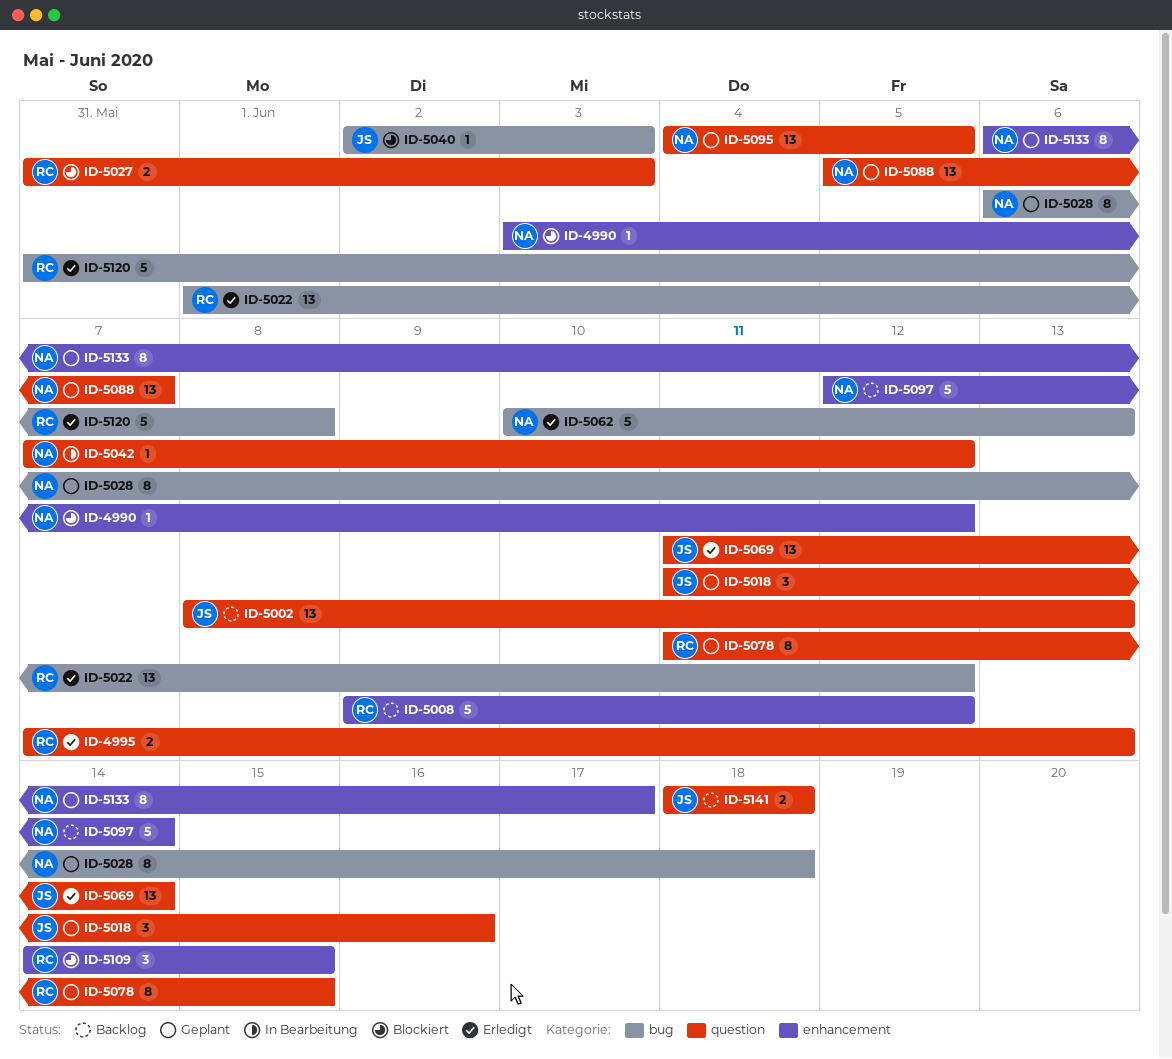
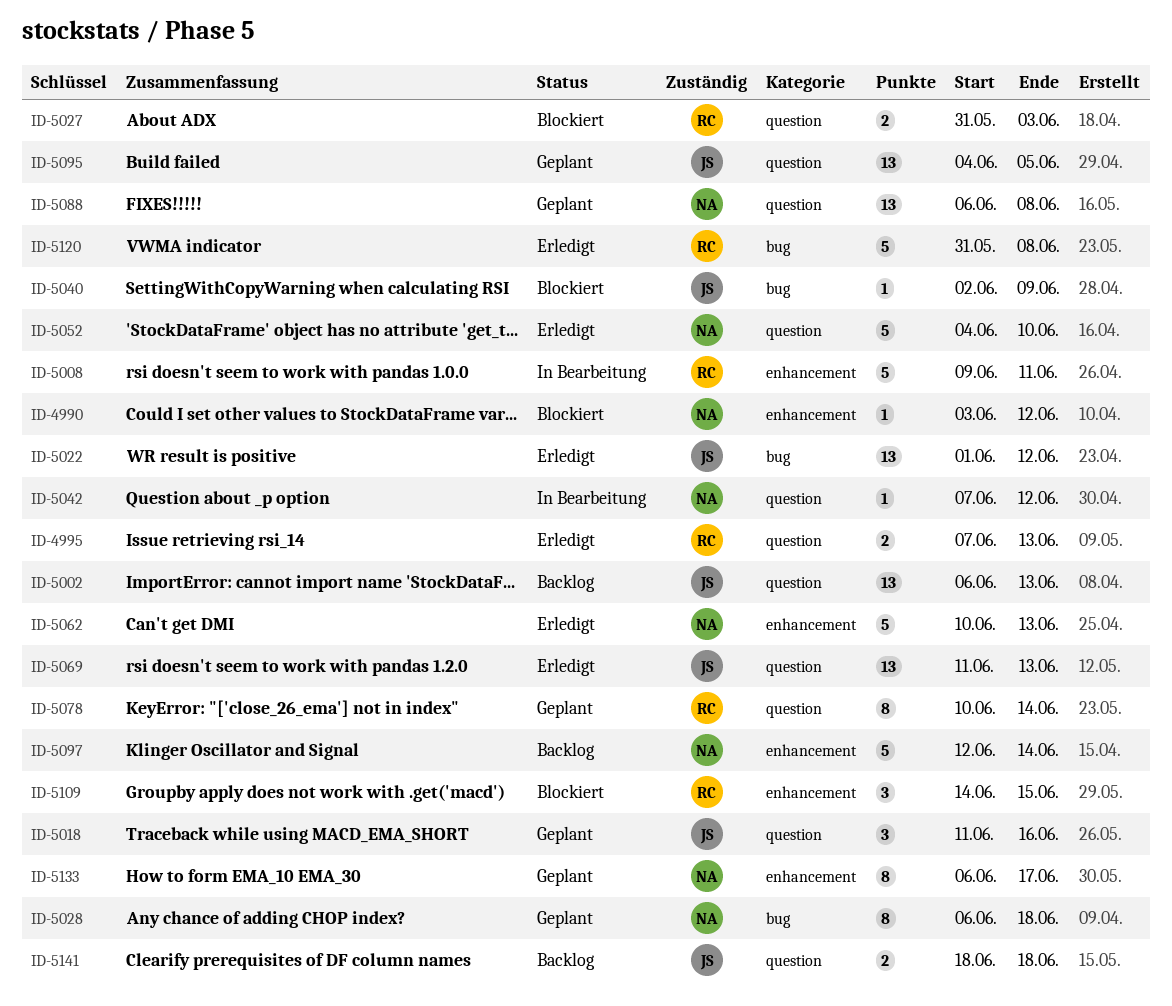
ID-5002, start: Jun 8 -> Jun 6
ID-5008, status: Backlog -> In Bearbeitung
ID-5008, due: Jun 12 -> Jun 11
ID-5022, owner: RC -> JS
ID-5040, due: Jun 3 -> Jun 9
ID-5052: none -> present
ID-5062, label: bug -> enhancement
ID-5069, due: Jun 14 -> Jun 13
ID-5078, start: Jun 11 -> Jun 10
ID-5078, due: Jun 15 -> Jun 14
ID-5088, start: Jun 5 -> Jun 6
ID-5088, due: Jun 7 -> Jun 8
ID-5095, owner: NA -> JS

